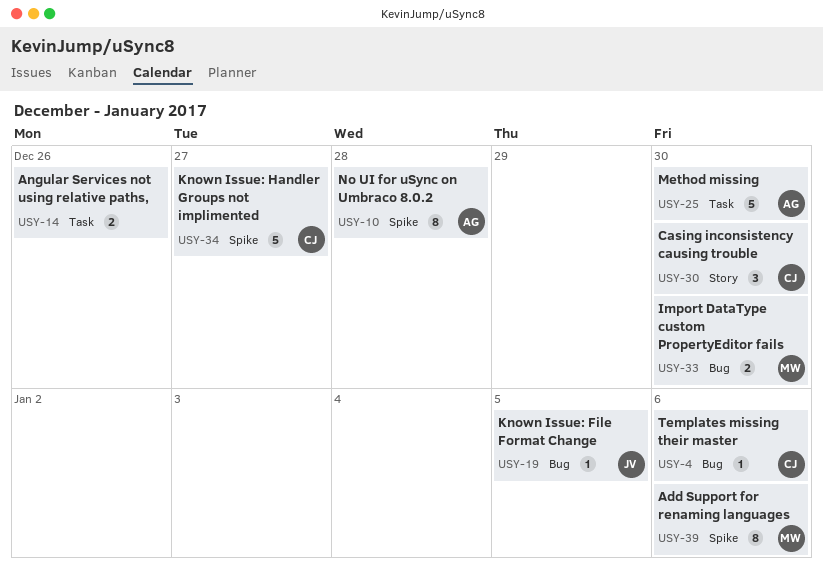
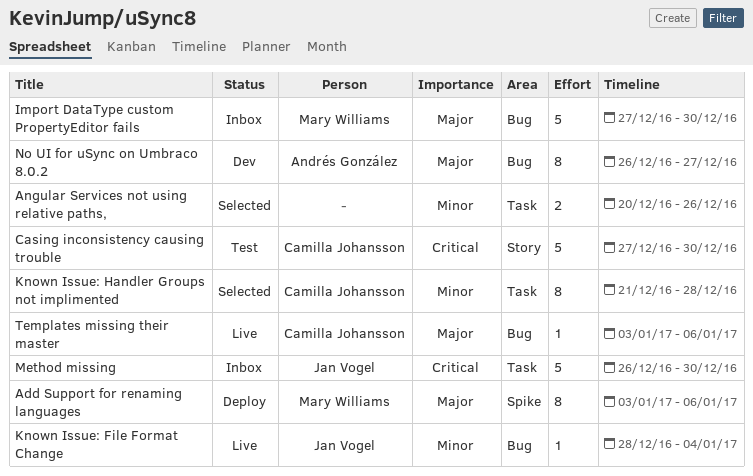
Casing inconsistency causing trouble, estimate: 3 -> 5
Import DataType custom PropertyEditor fails, estimate: 2 -> 5
Known Issue: File Format Change, due: Jan 5 -> Jan 4
Known Issue: Handler Groups not implimented, label: Spike -> Task
Known Issue: Handler Groups not implimented, estimate: 5 -> 8
Known Issue: Handler Groups not implimented, due: Dec 27 -> Dec 28
Method missing, owner: Andrés González -> Jan Vogel
No UI for uSync on Umbraco 8.0.2, label: Spike -> Bug
No UI for uSync on Umbraco 8.0.2, due: Dec 28 -> Dec 27

